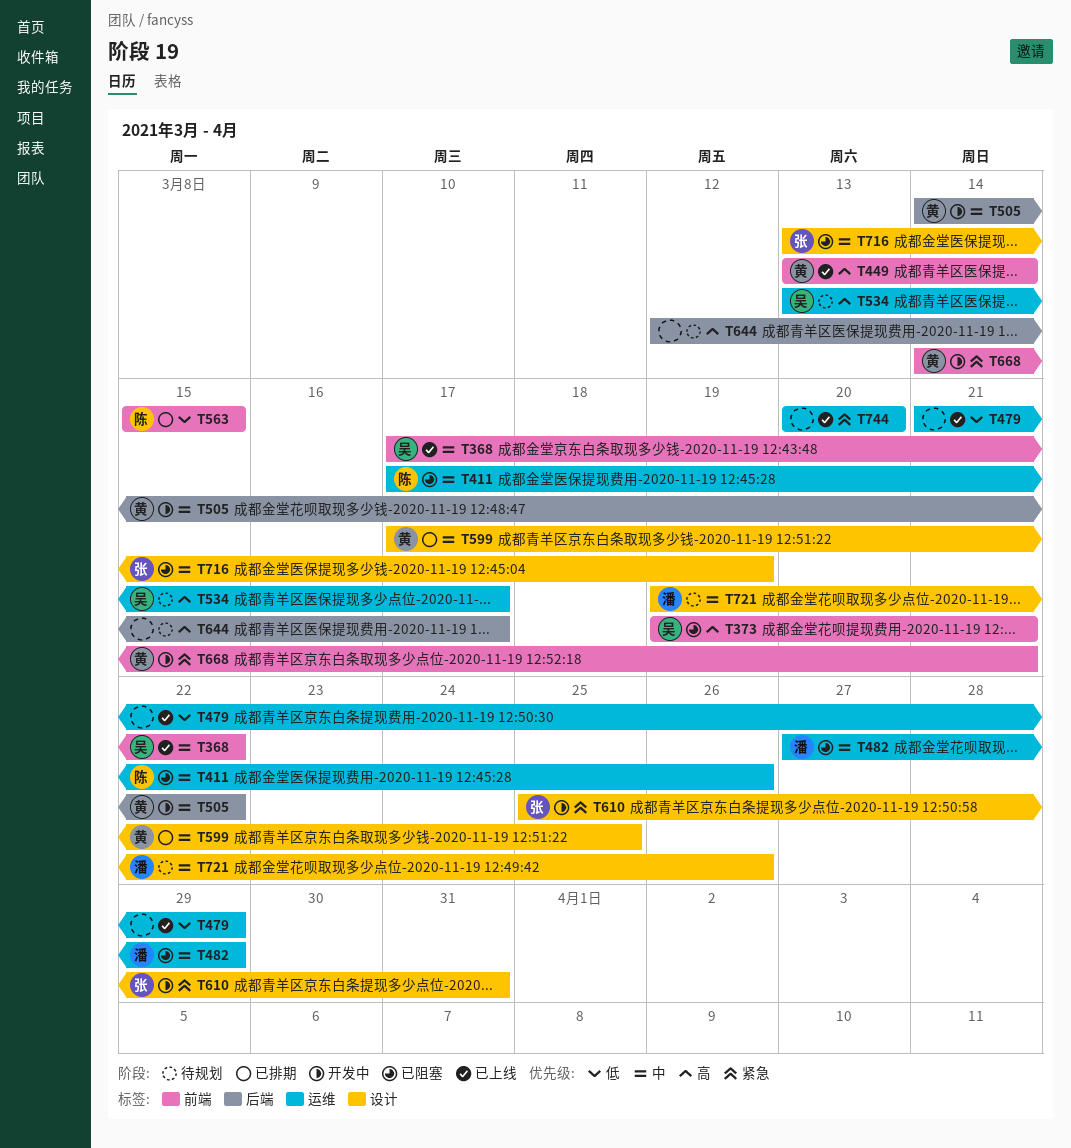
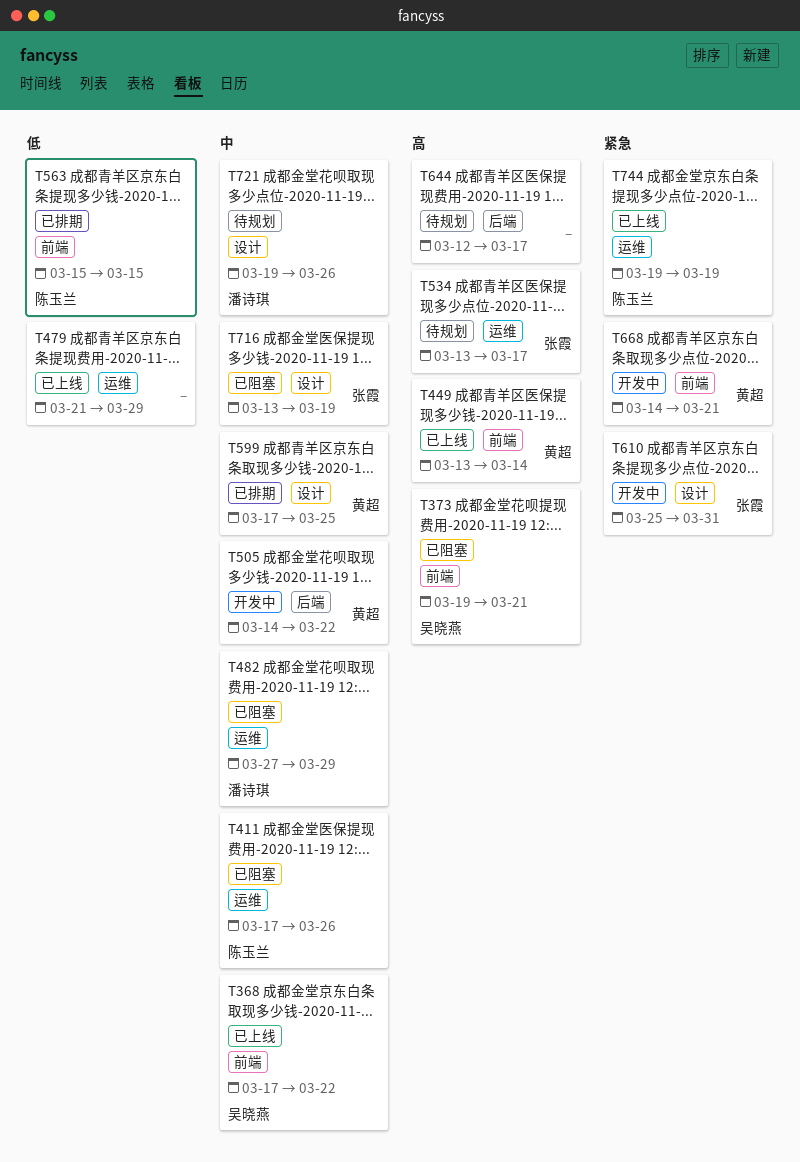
T534, owner: 吴晓燕 -> 张霞
T744, owner: none -> 陈玉兰
T744, start: Mar 20 -> Mar 19
T744, due: Mar 20 -> Mar 19

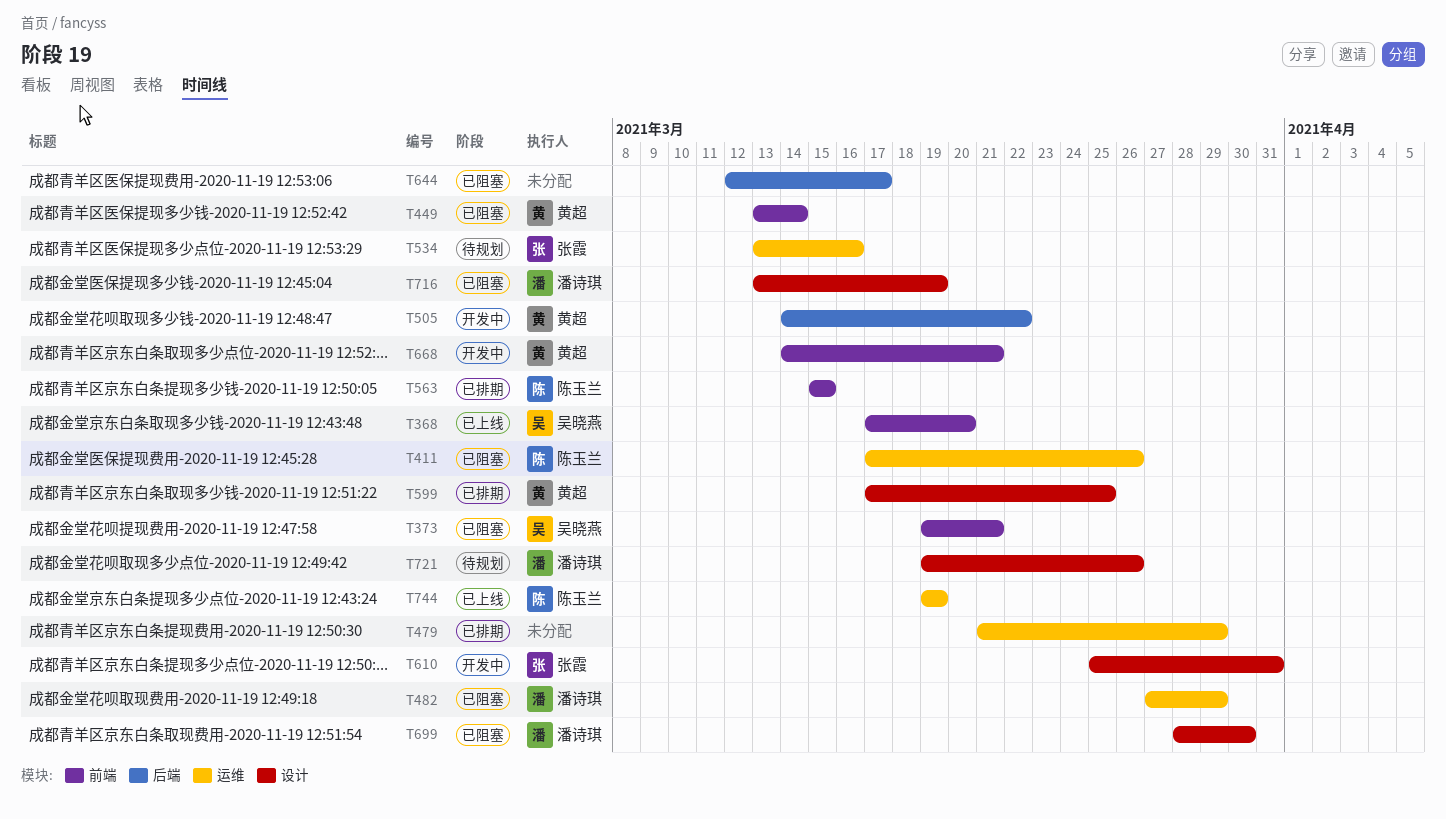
T368, due: Mar 22 -> Mar 20
T449, status: 已上线 -> 已阻塞
T479, status: 已上线 -> 已排期
T534, due: Mar 17 -> Mar 16
T644, status: 待规划 -> 已阻塞
T699: none -> present
T716, owner: 张霞 -> 潘诗琪

